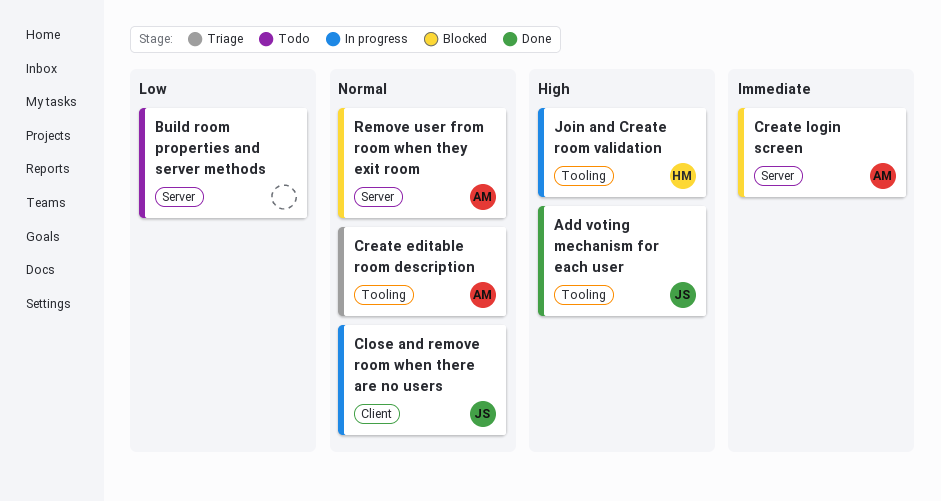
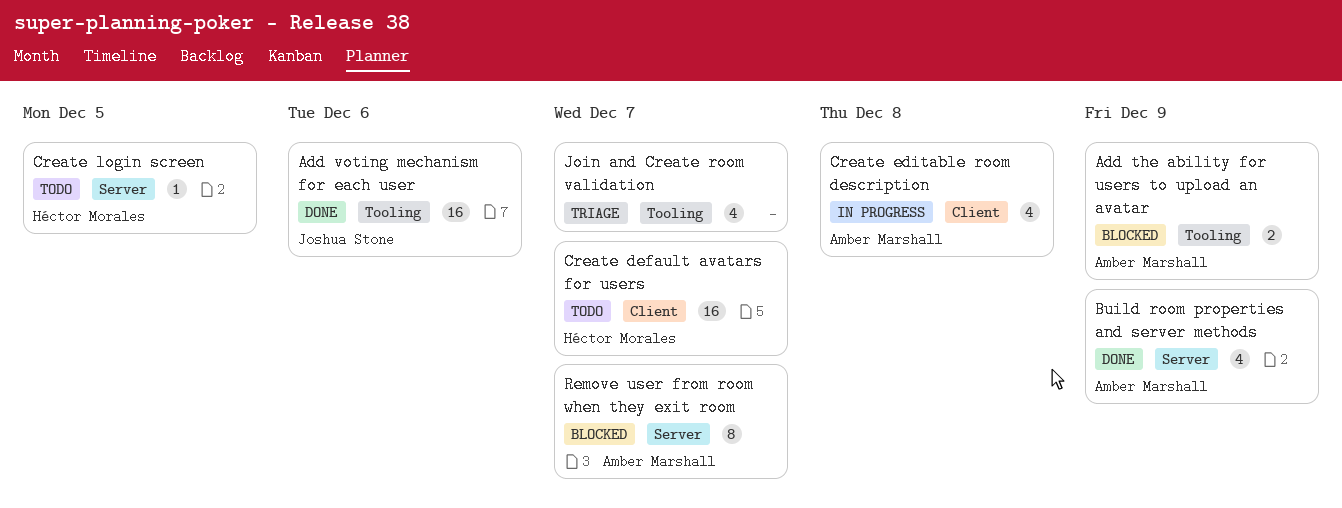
Add the ability for users to upload an avatar: none -> present
Build room properties and server methods, status: Todo -> Done
Build room properties and server methods, owner: none -> Amber Marshall
Close and remove room when there are no users: present -> none
Create default avatars for users: none -> present
Create editable room description, status: Triage -> In progress
Create editable room description, label: Tooling -> Client
Create login screen, status: Blocked -> Todo
Create login screen, owner: Amber Marshall -> Héctor Morales
Join and Create room validation, status: In progress -> Triage
Join and Create room validation, owner: Héctor Morales -> none

